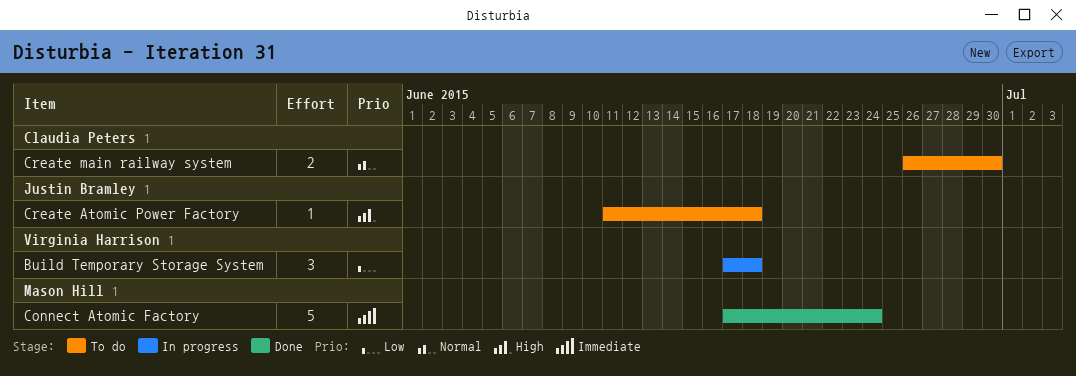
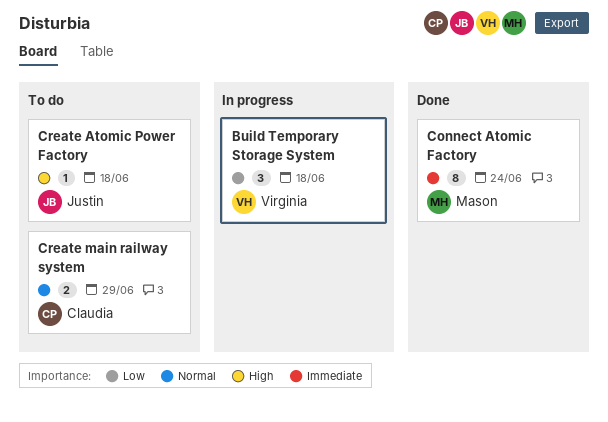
Connect Atomic Factory, estimate: 5 -> 8
Create main railway system, due: Jun 30 -> Jun 29

